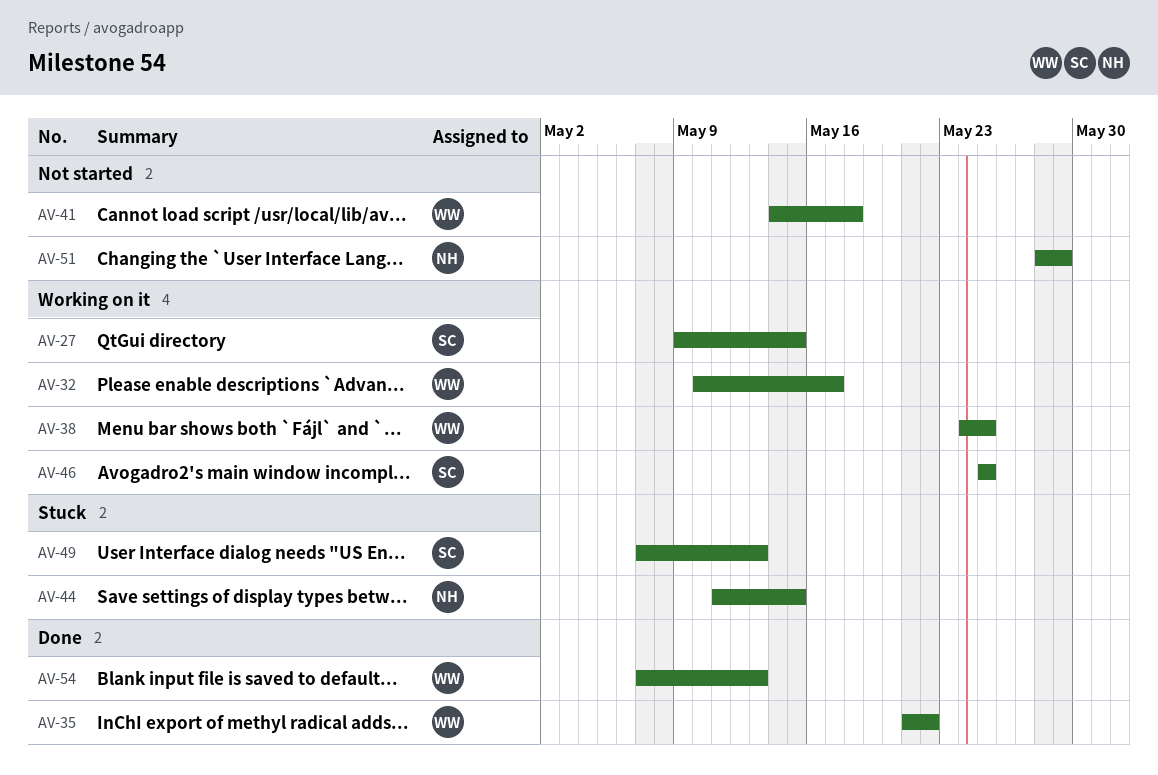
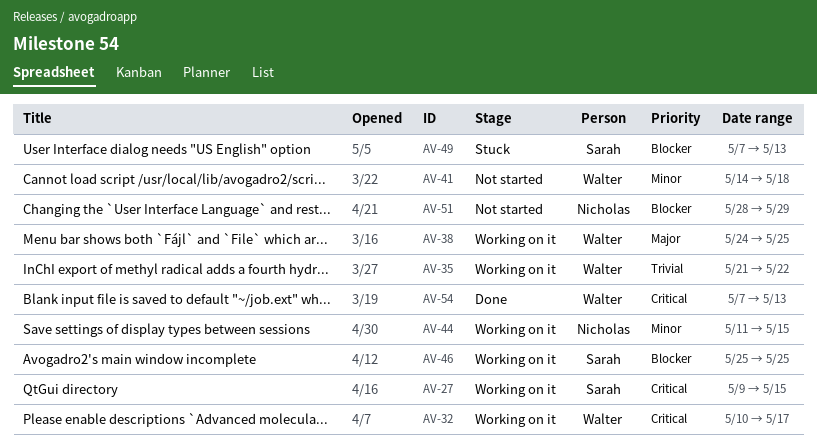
AV-35, status: Done -> Working on it
AV-44, status: Stuck -> Working on it

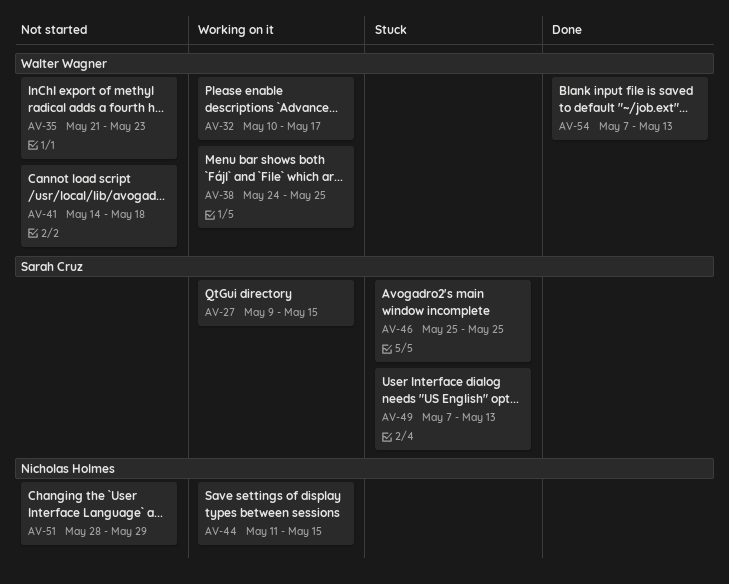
AV-35, status: Working on it -> Not started
AV-35, due: May 22 -> May 23
AV-46, status: Working on it -> Stuck

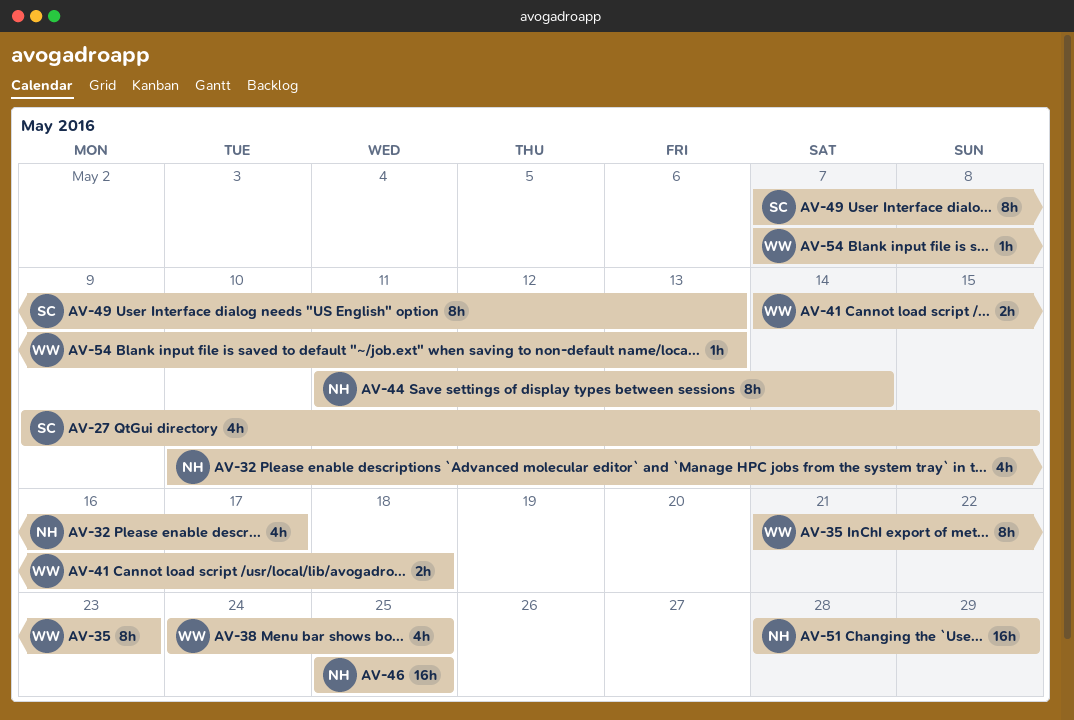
AV-32, owner: Walter Wagner -> Nicholas Holmes
AV-44, due: May 15 -> May 14
AV-46, owner: Sarah Cruz -> Nicholas Holmes

